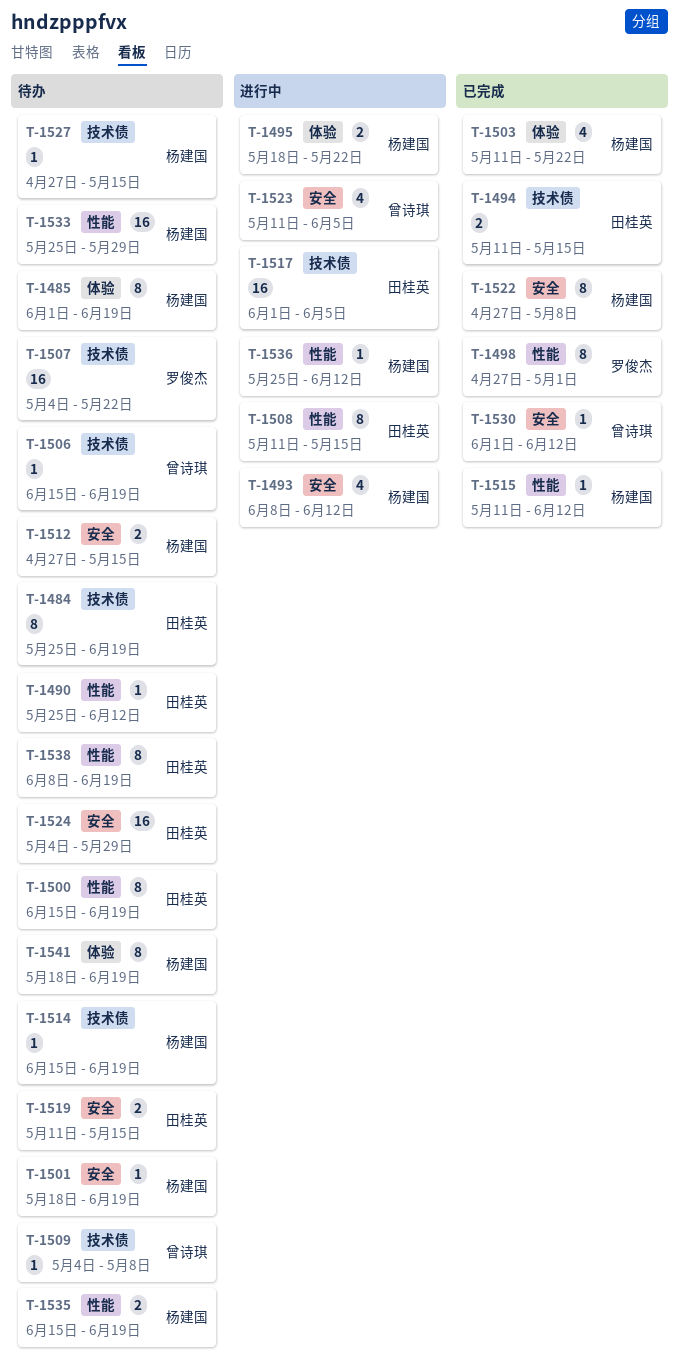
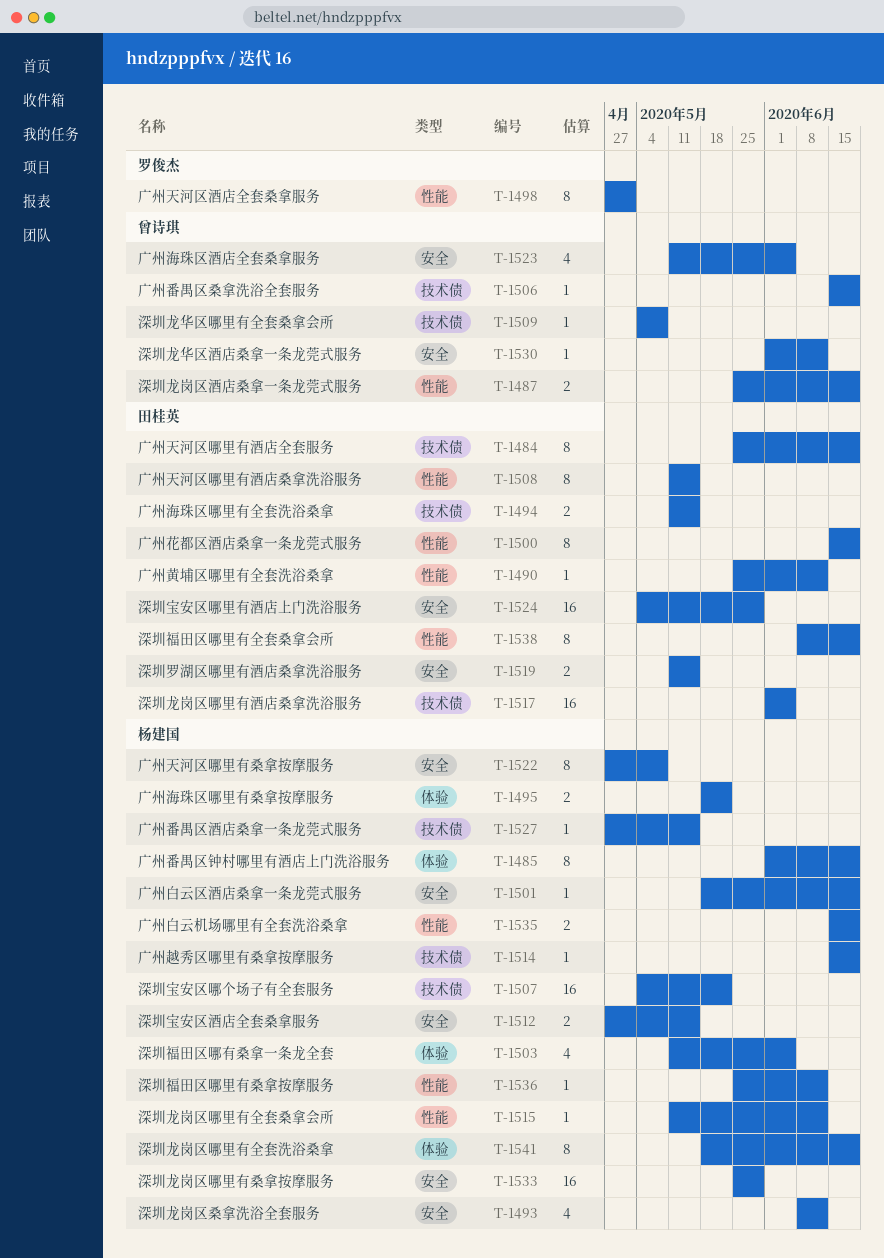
T-1487: none -> present
T-1503, due: May 22 -> Jun 5
T-1507, owner: 罗俊杰 -> 杨建国
T-1533, label: 性能 -> 安全

